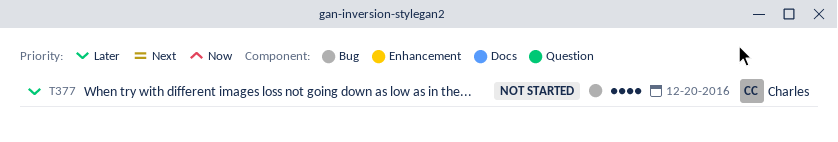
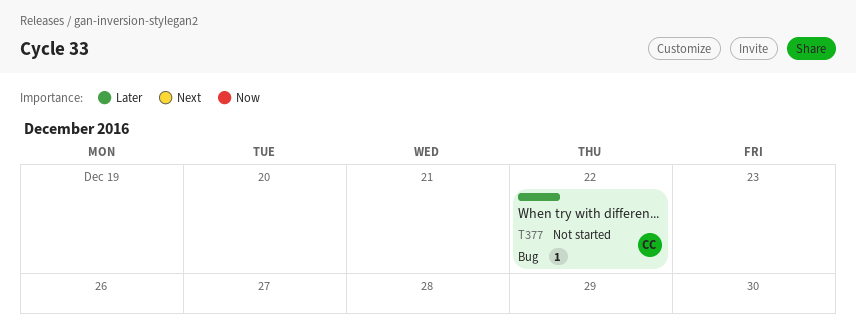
T377, estimate: 4 -> 1
T377, due: Dec 20 -> Dec 22

